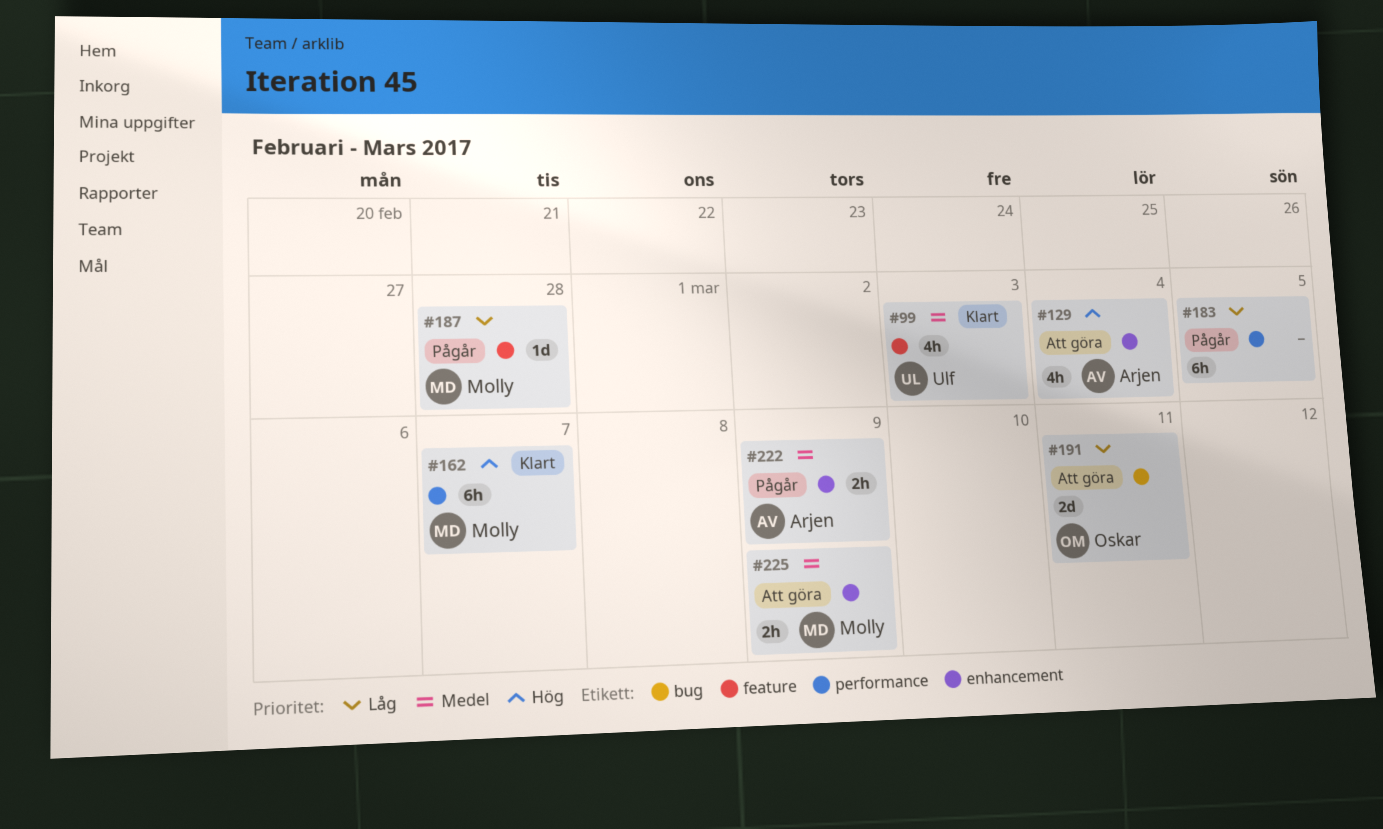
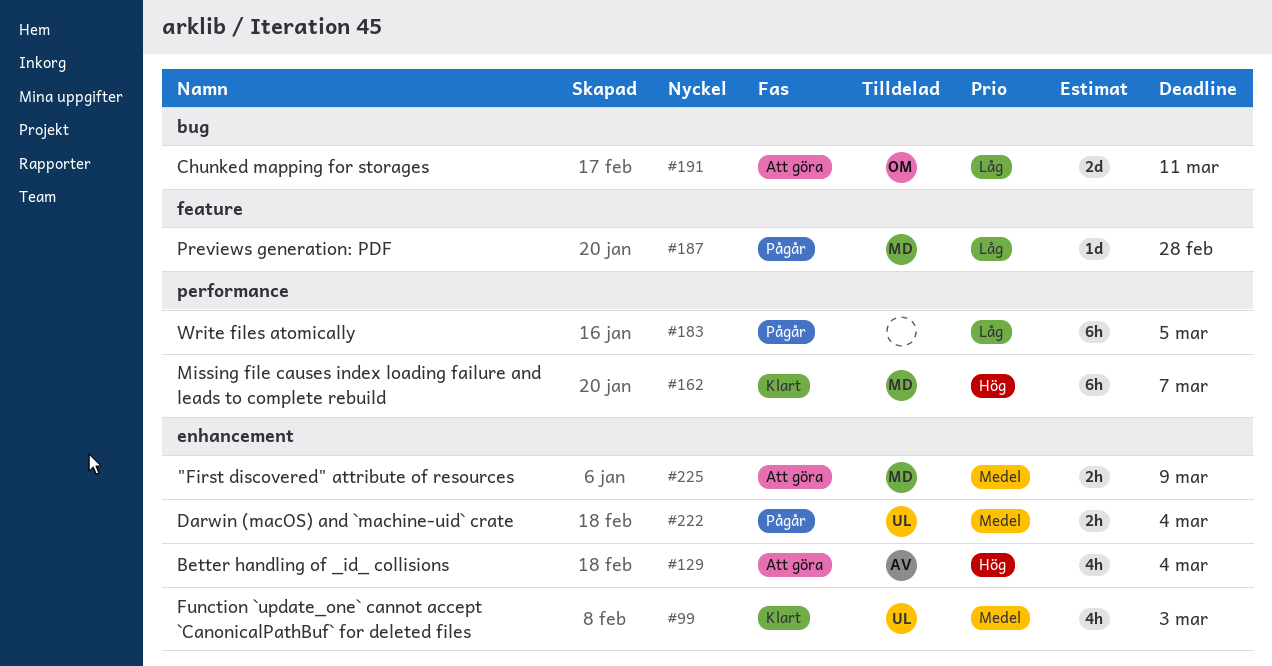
#99, label: feature -> enhancement
#222, owner: Arjen -> Ulf
#222, due: Mar 9 -> Mar 4

